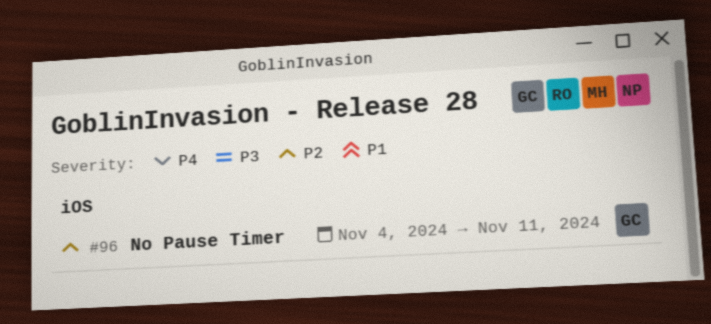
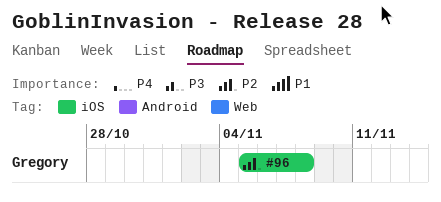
#96, start: Nov 4 -> Nov 5
#96, due: Nov 11 -> Nov 8

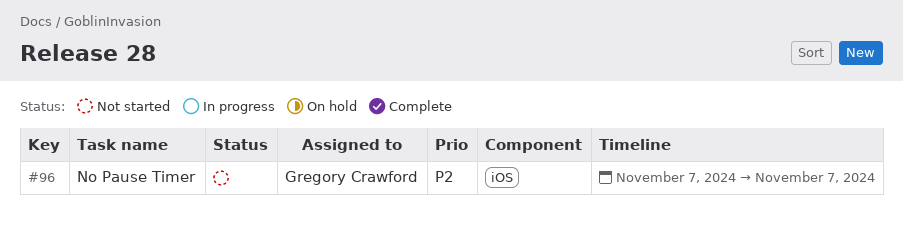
#96, start: Nov 5 -> Nov 7
#96, due: Nov 8 -> Nov 7

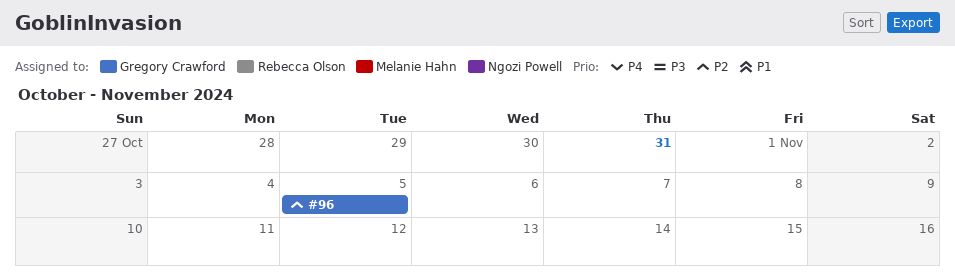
#96, start: Nov 7 -> Nov 5
#96, due: Nov 7 -> Nov 5

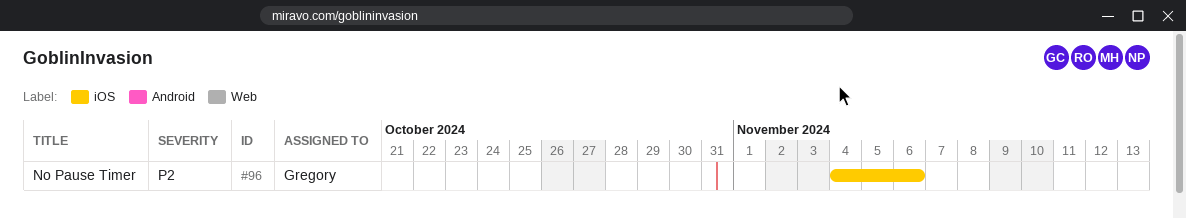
#96, start: Nov 5 -> Nov 4
#96, due: Nov 5 -> Nov 6

